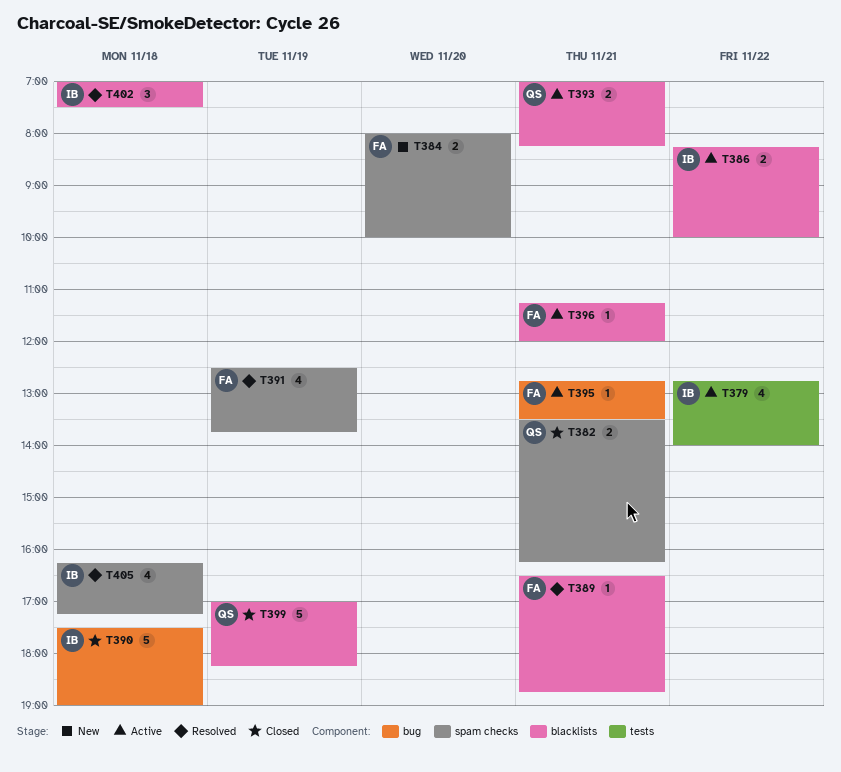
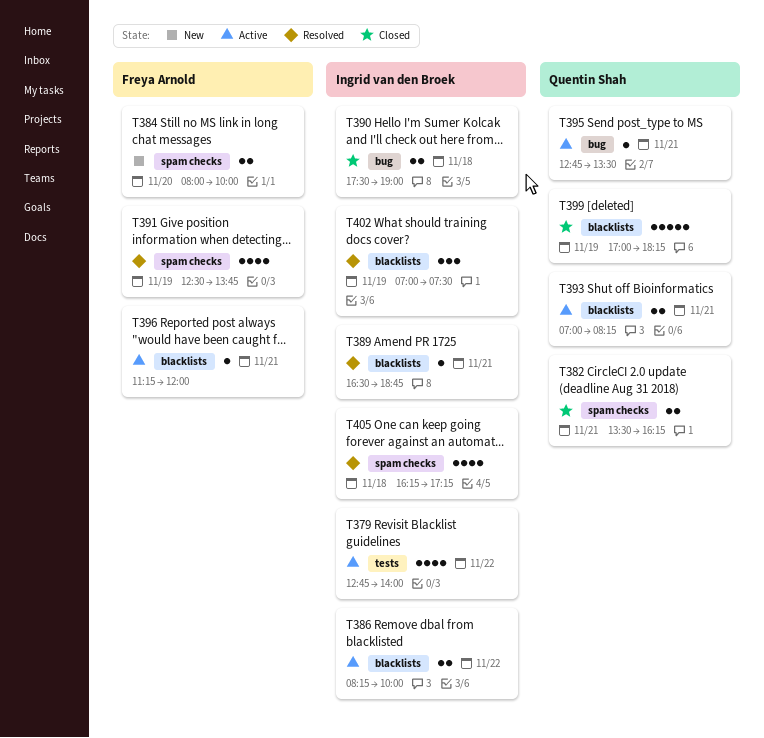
T389, owner: Freya Arnold -> Ingrid van den Broek
T390, estimate: 5 -> 2
T395, owner: Freya Arnold -> Quentin Shah
T402, day: Nov 18 -> Nov 19

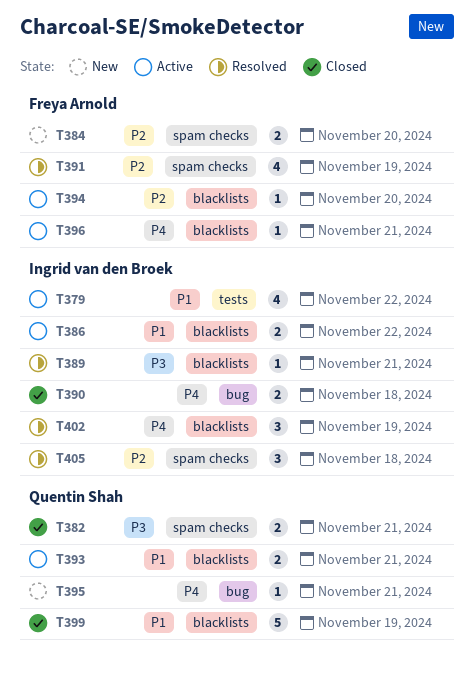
T394: none -> present
T395, status: Active -> New
T405, estimate: 4 -> 3

